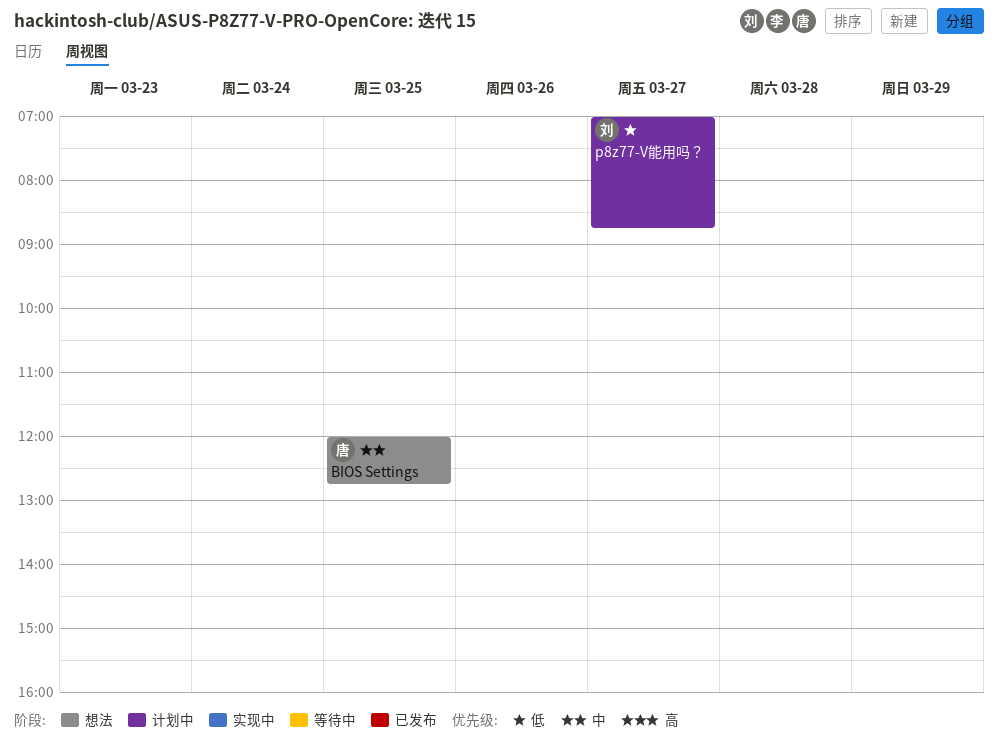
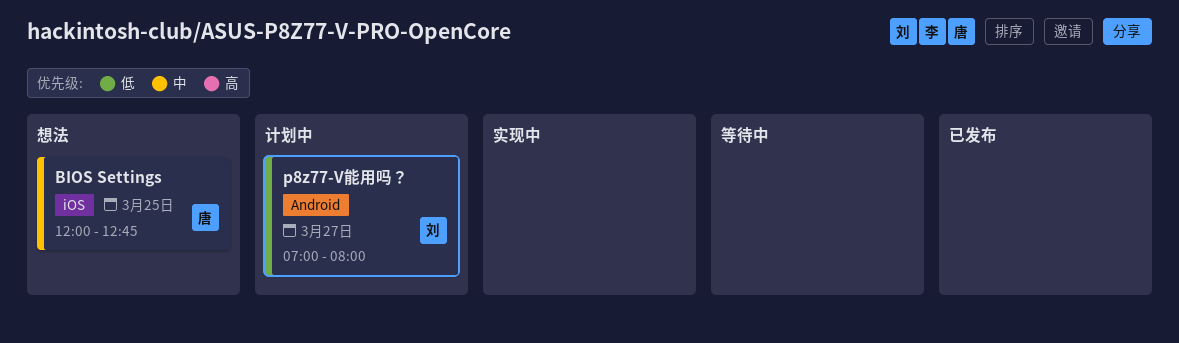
p8z77-V能用吗？, ends: 08:45 -> 08:00

